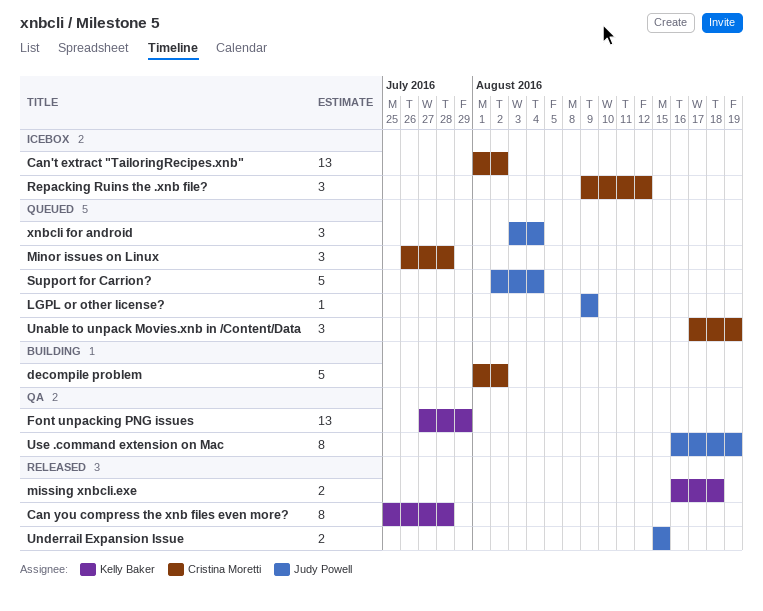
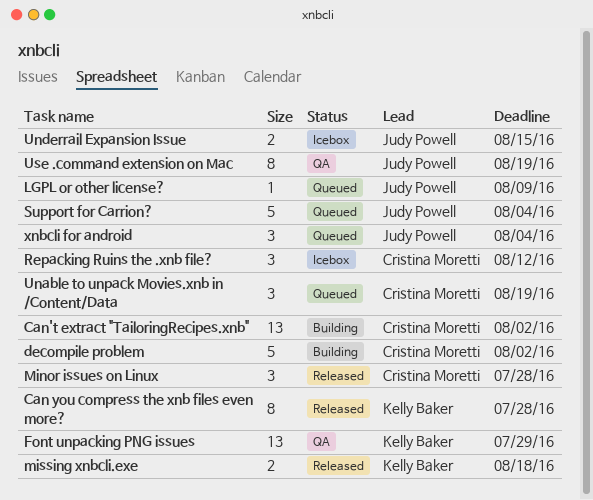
Can't extract "TailoringRecipes.xnb", status: Icebox -> Building
Minor issues on Linux, status: Queued -> Released
Underrail Expansion Issue, status: Released -> Icebox

